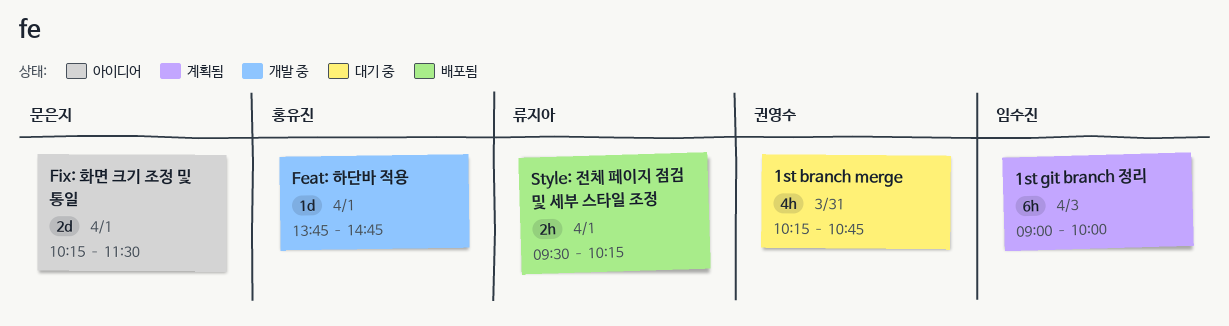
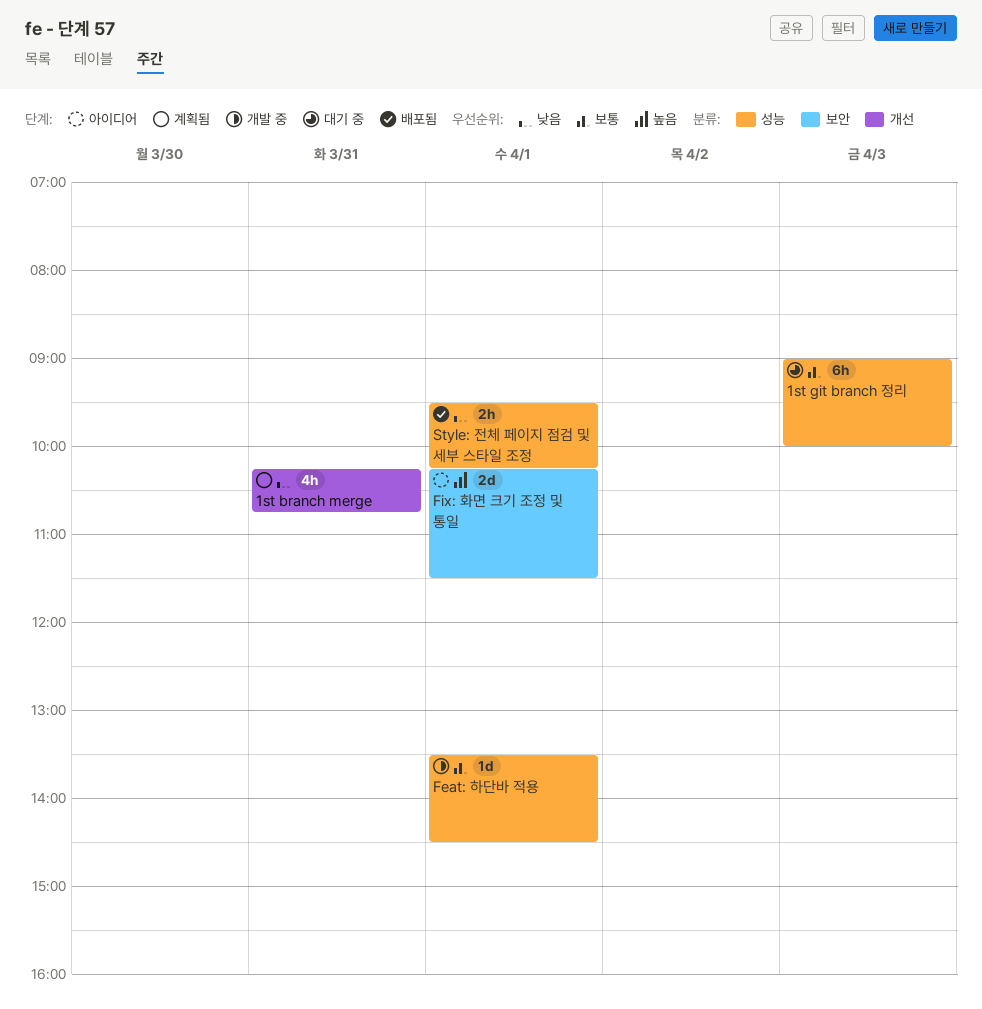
1st branch merge, status: 대기 중 -> 계획됨
1st git branch 정리, status: 계획됨 -> 대기 중
Feat: 하단바 적용, begins: 13:45 -> 13:30
Feat: 하단바 적용, ends: 14:45 -> 14:30

